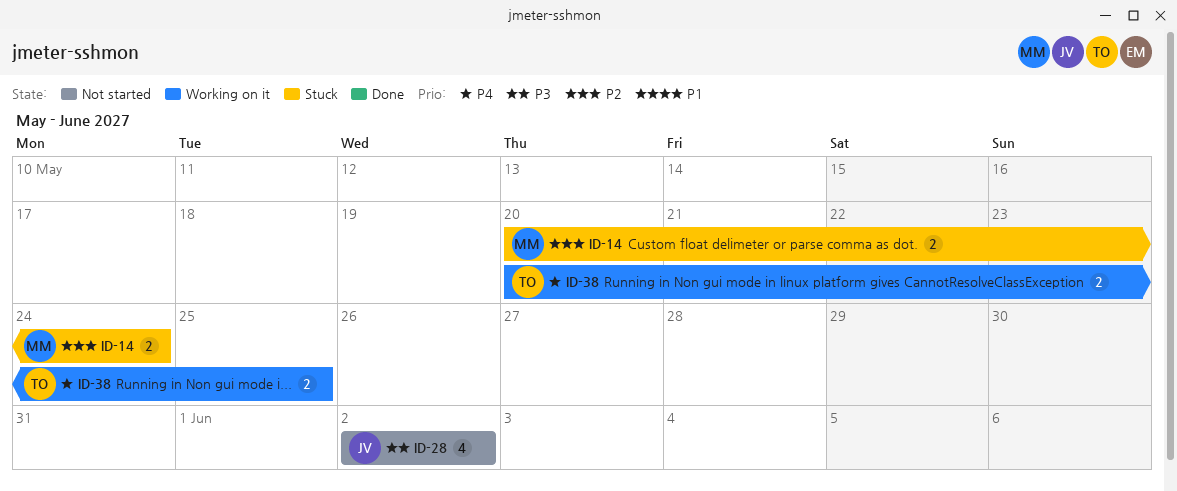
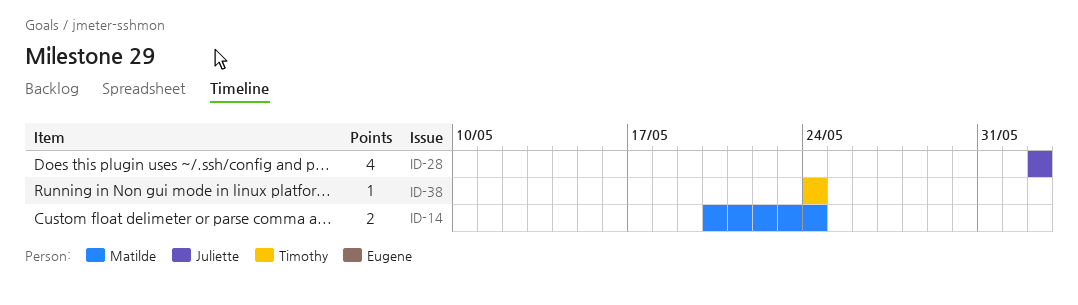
ID-38, estimate: 2 -> 1
ID-38, start: May 20 -> May 24
ID-38, due: May 25 -> May 24

